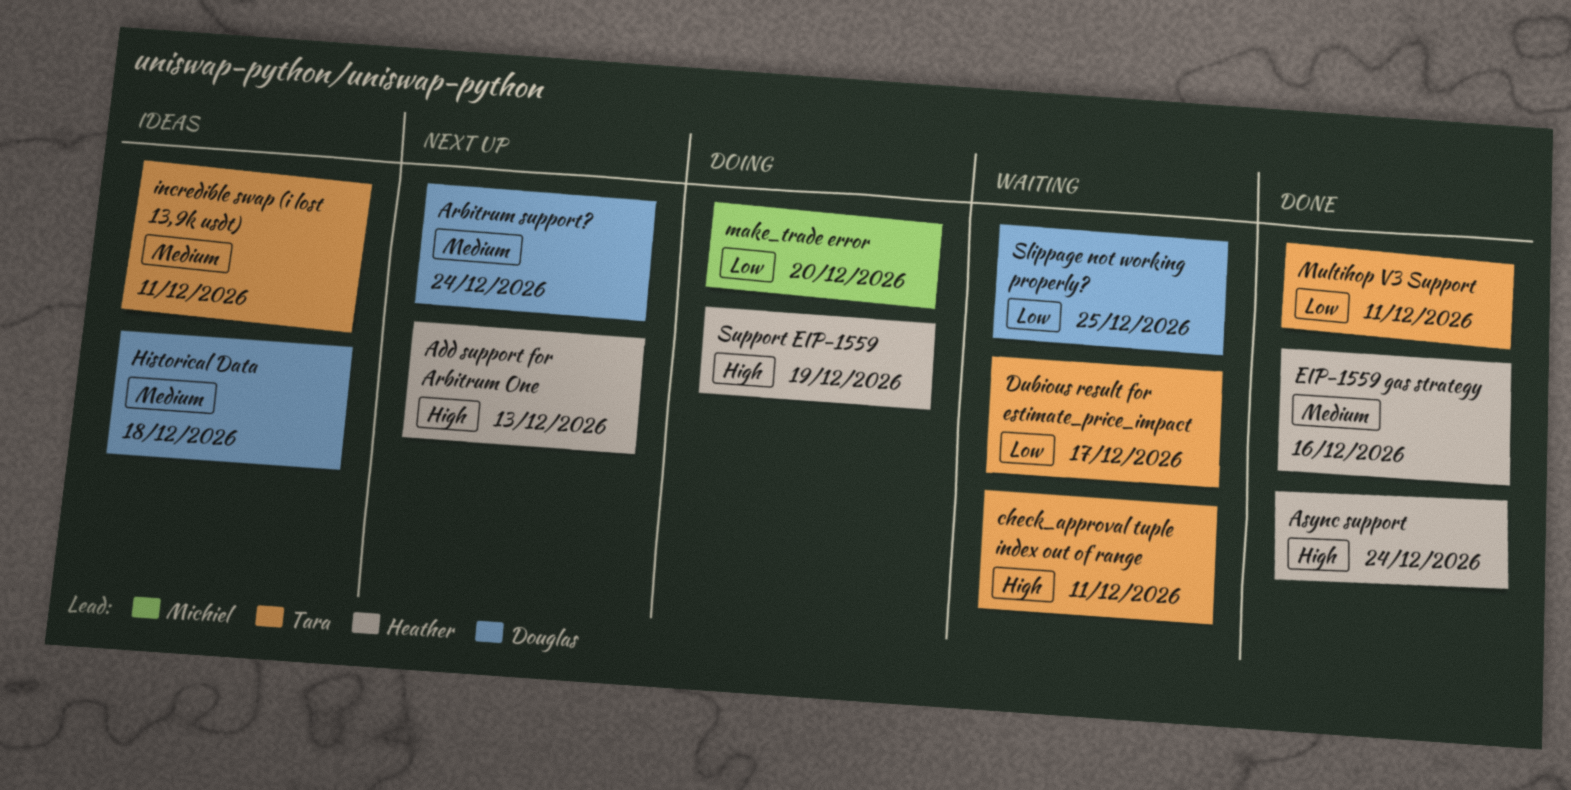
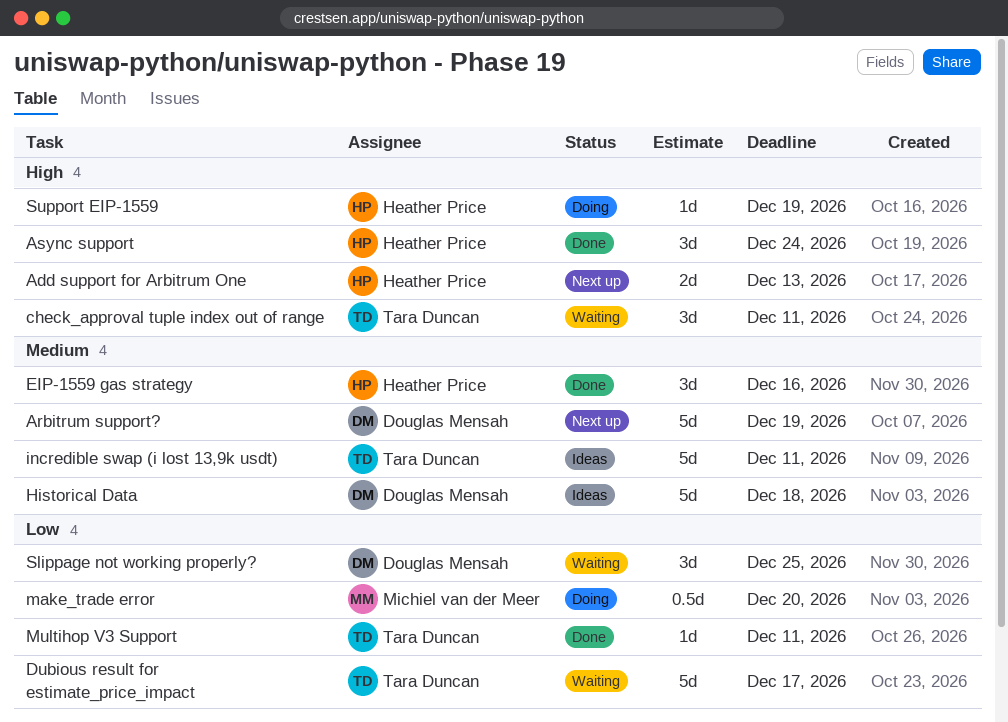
Arbitrum support?, due: Dec 24 -> Dec 19

